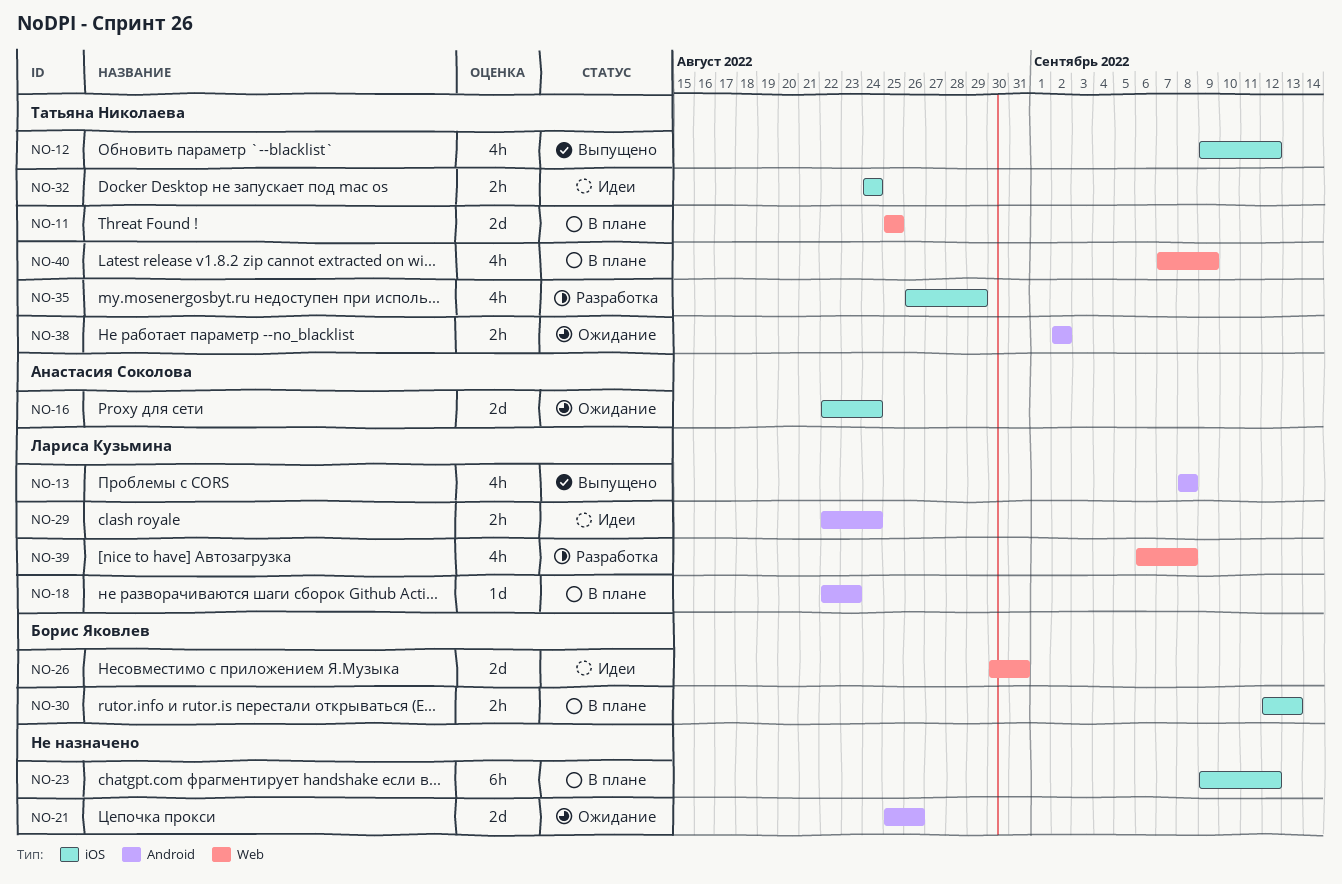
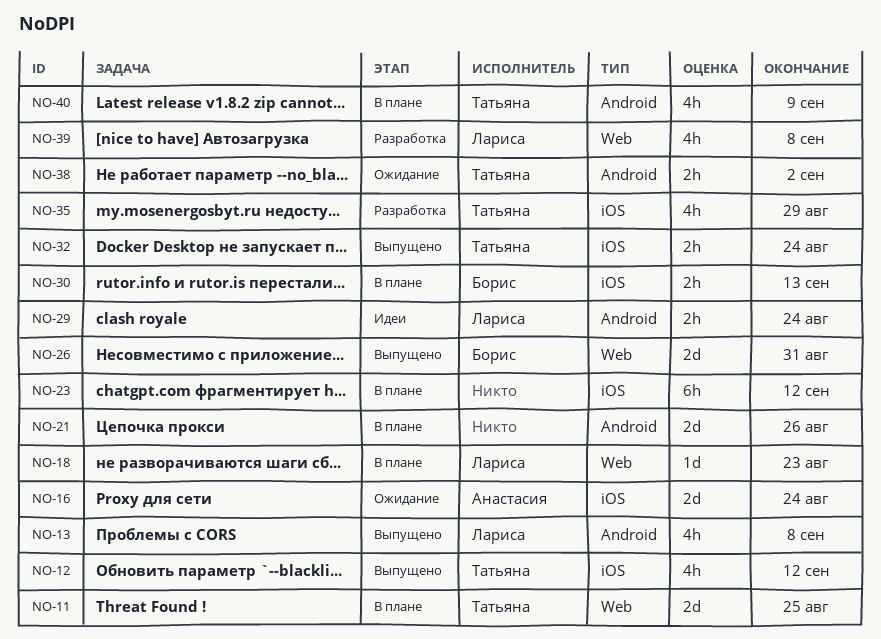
NO-18, label: Android -> Web
NO-21, status: Ожидание -> В плане
NO-26, status: Идеи -> Выпущено
NO-32, status: Идеи -> Выпущено
NO-40, label: Web -> Android

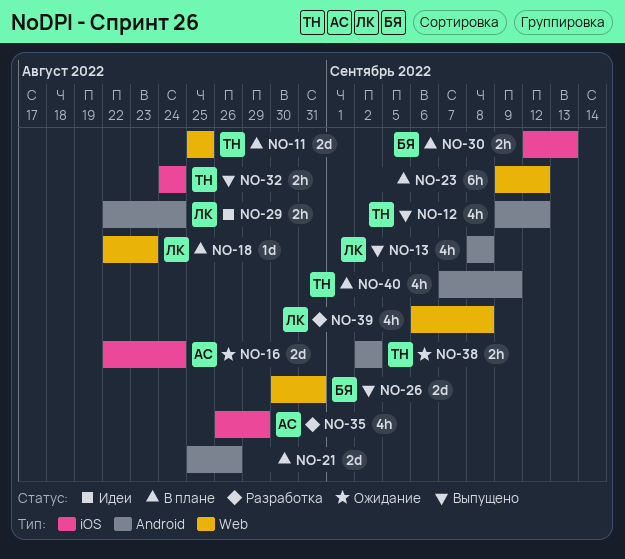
NO-12, label: iOS -> Android
NO-23, label: iOS -> Web
NO-35, owner: Татьяна -> Анастасия

